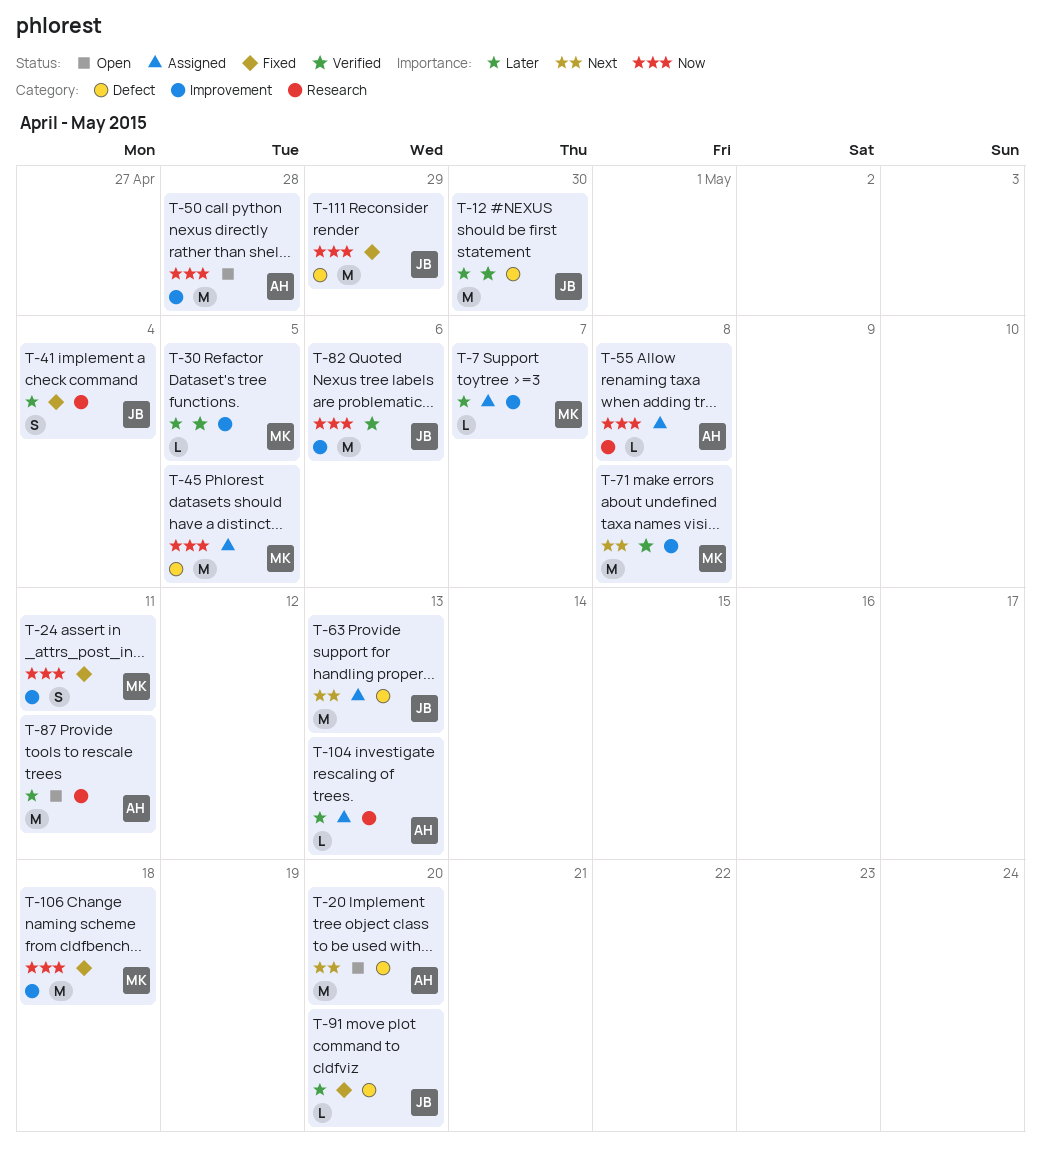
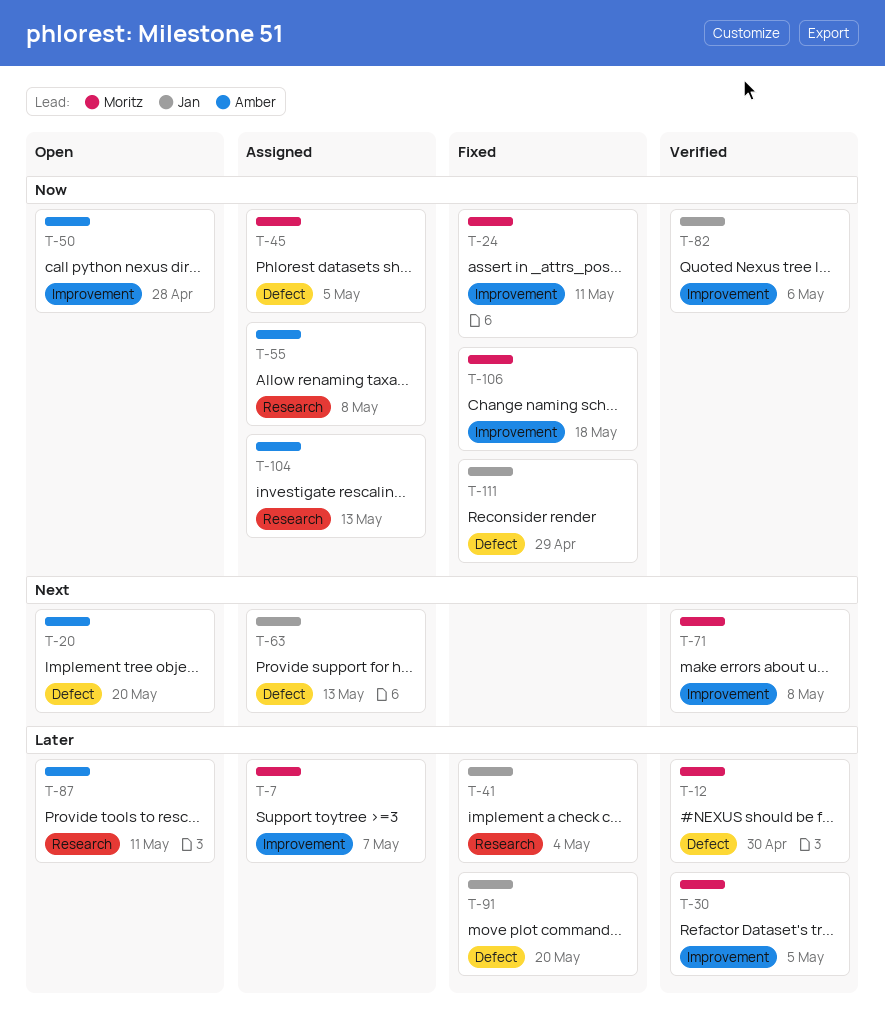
T-12, owner: Jan -> Moritz
T-104, priority: Later -> Now

